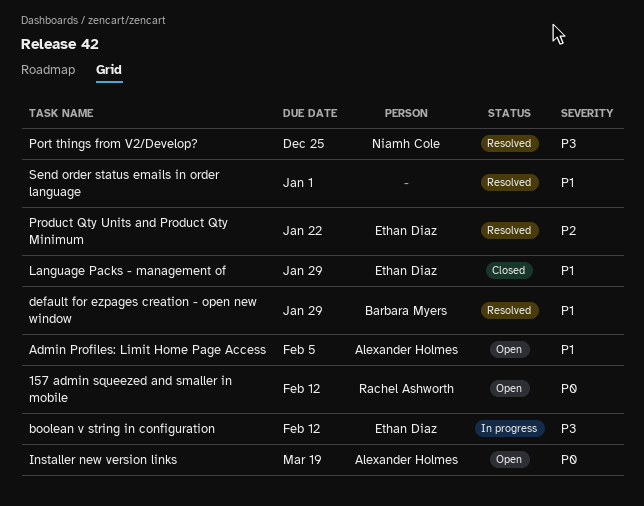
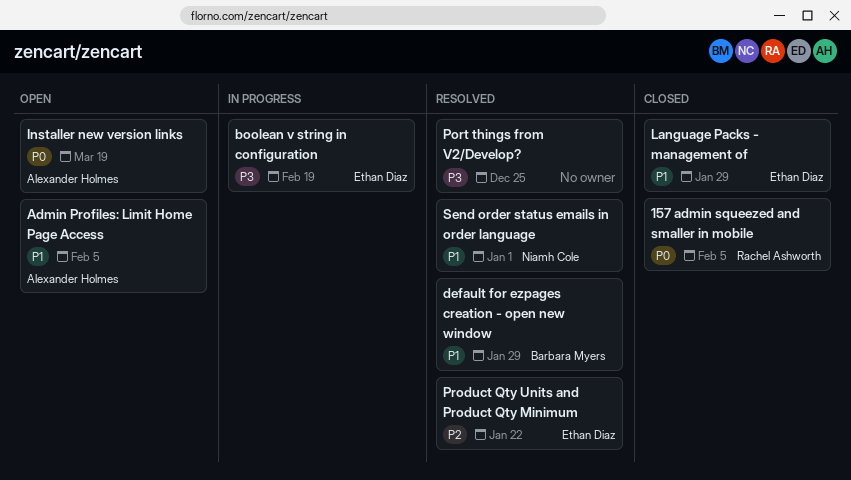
157 admin squeezed and smaller in mobile, status: Open -> Closed
157 admin squeezed and smaller in mobile, due: Feb 12 -> Feb 5
boolean v string in configuration, due: Feb 12 -> Feb 19
Port things from V2/Develop?, owner: Niamh Cole -> none
Send order status emails in order language, owner: none -> Niamh Cole

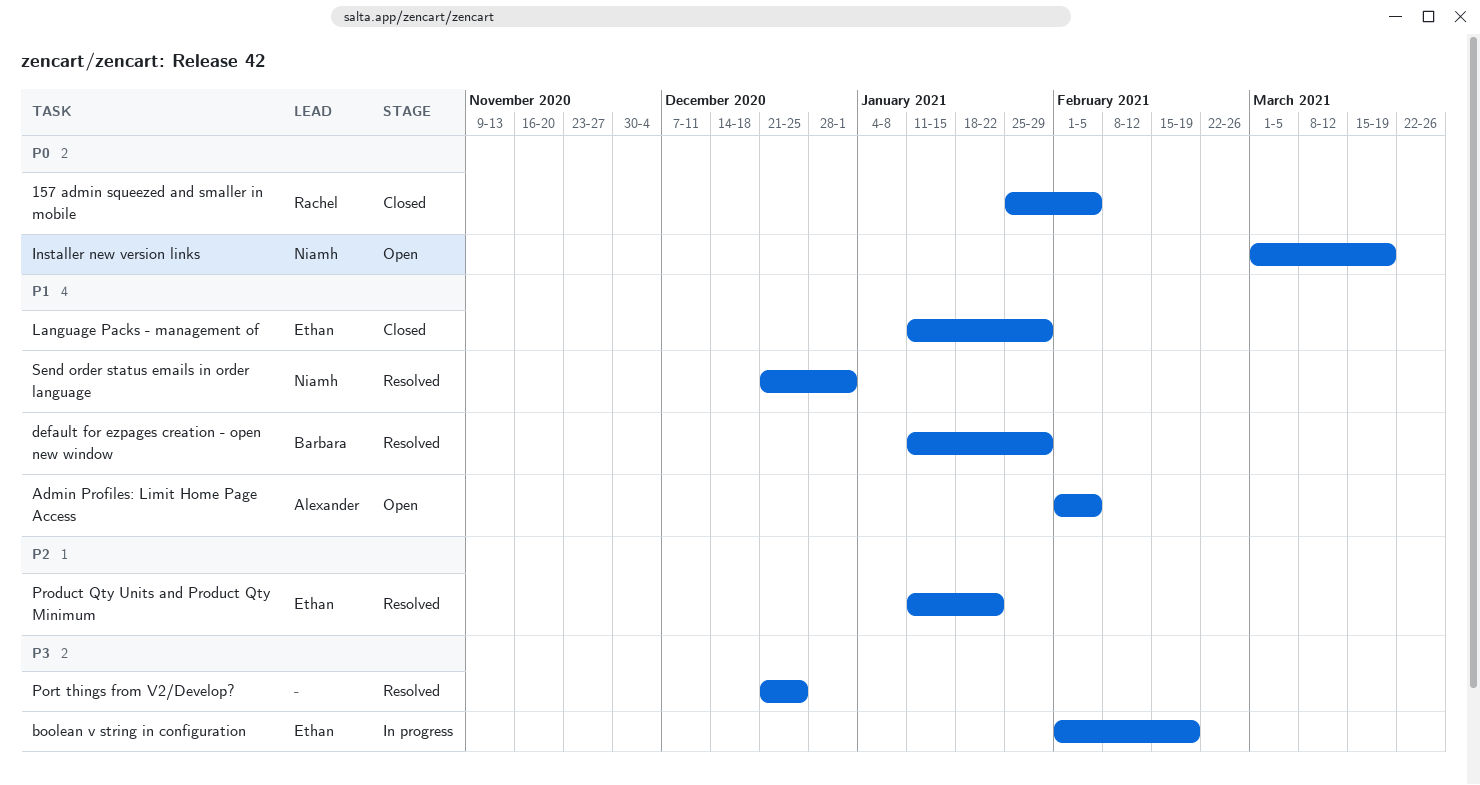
Installer new version links, owner: Alexander Holmes -> Niamh Cole

